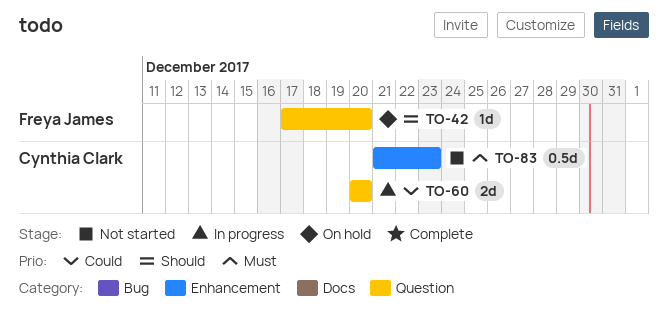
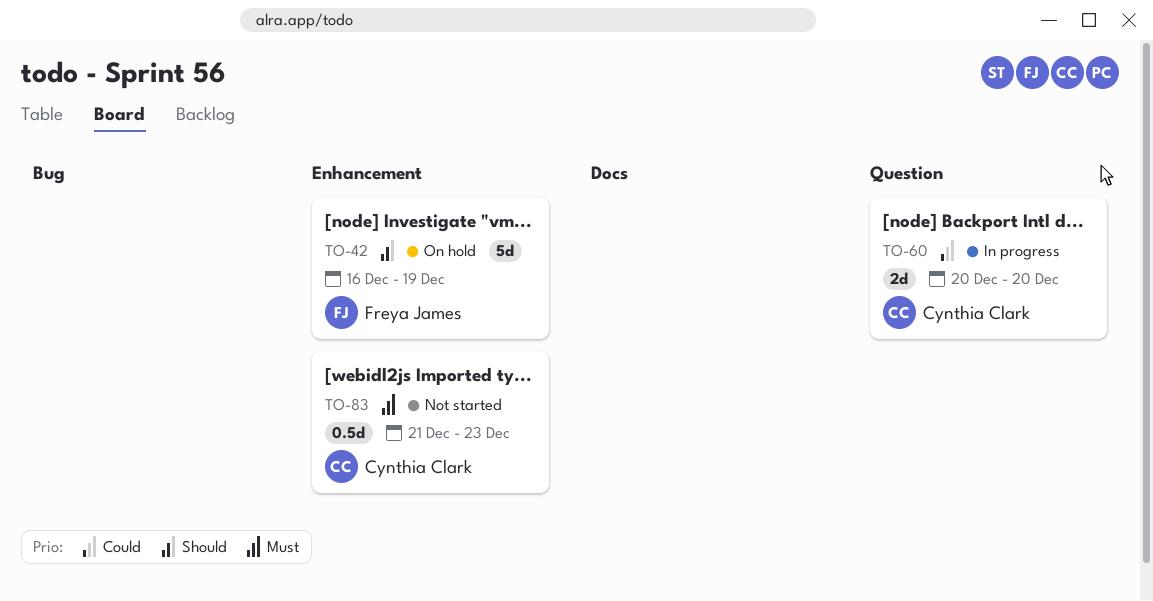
TO-42, label: Question -> Enhancement
TO-42, estimate: 1d -> 5d
TO-42, start: Dec 17 -> Dec 16
TO-42, due: Dec 20 -> Dec 19

